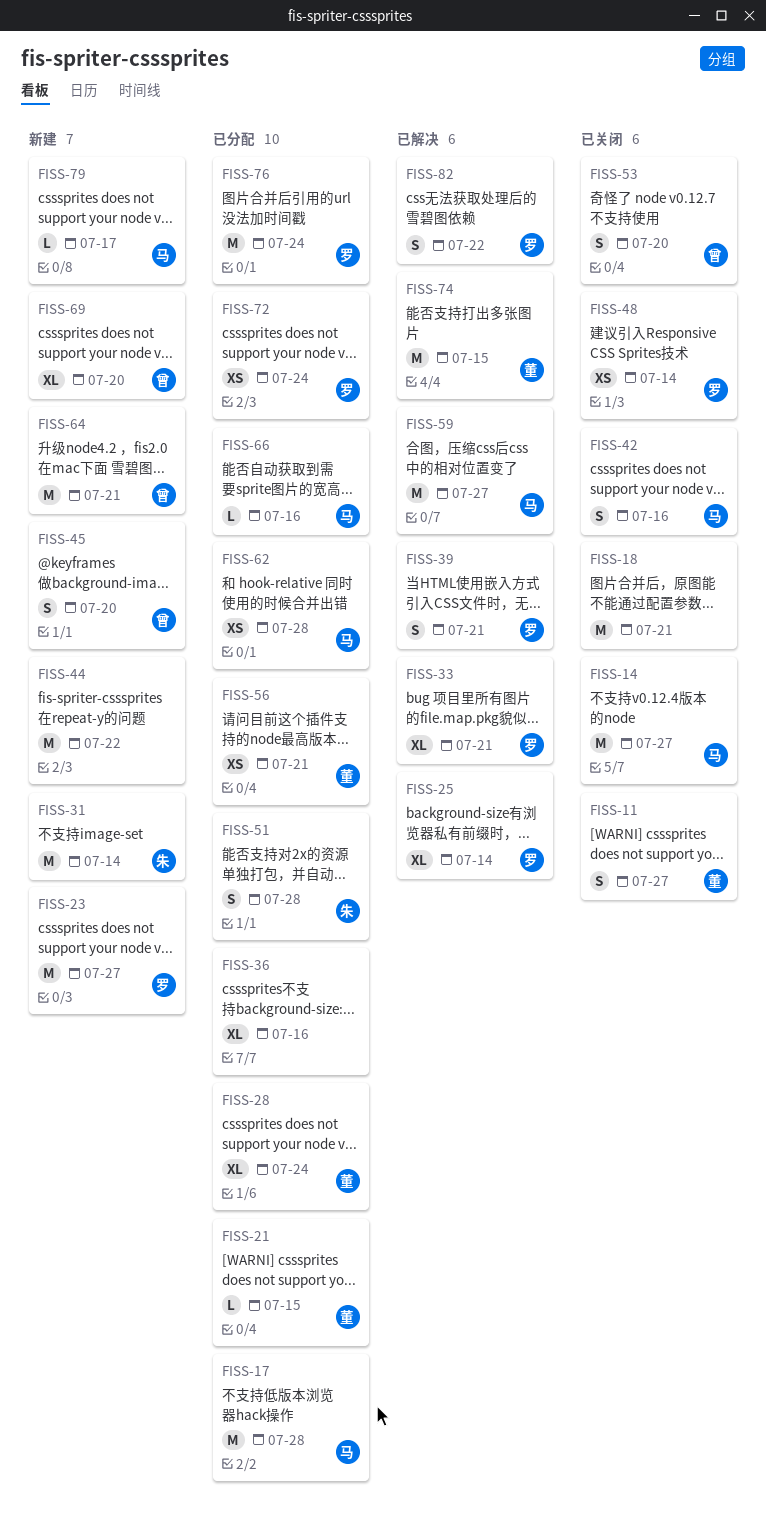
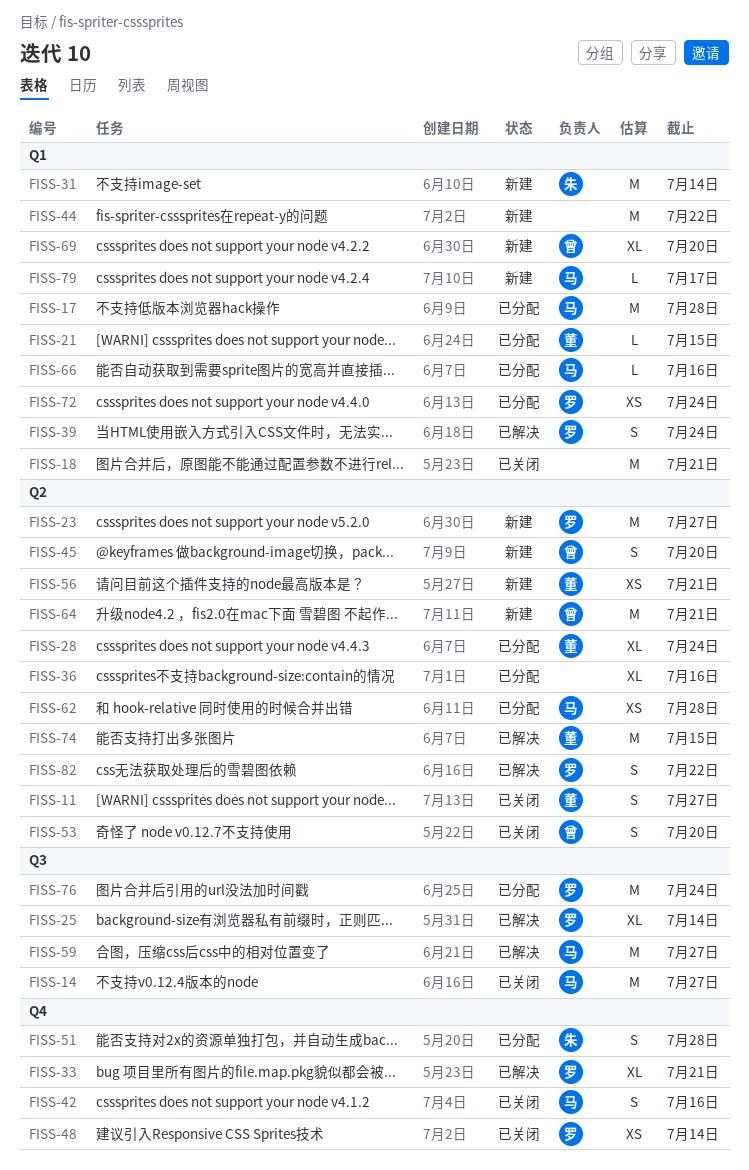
FISS-39, due: Jul 21 -> Jul 24
FISS-56, status: 已分配 -> 新建

